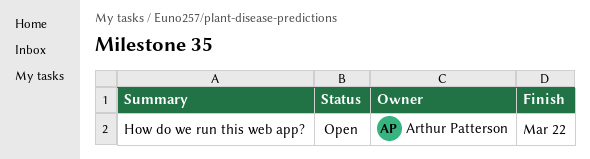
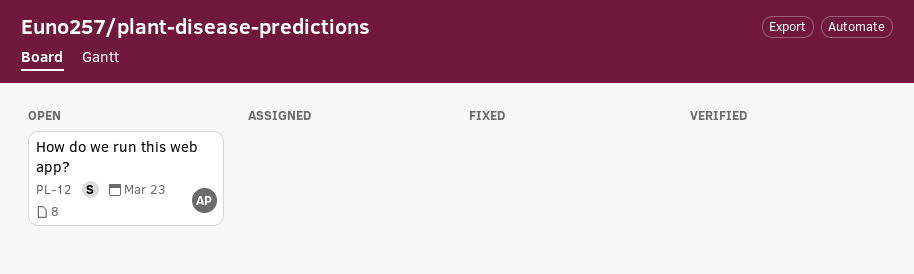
How do we run this web app?, due: Mar 22 -> Mar 23

